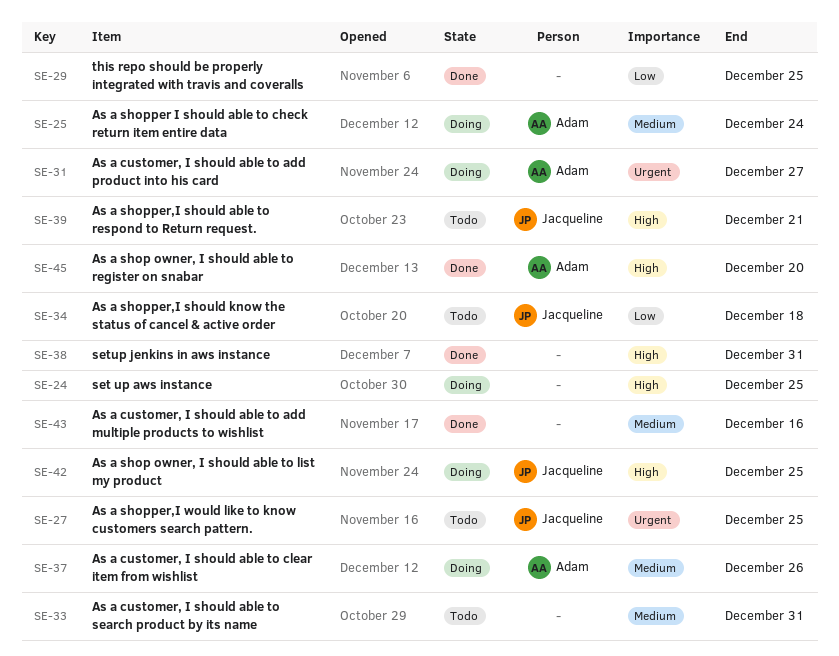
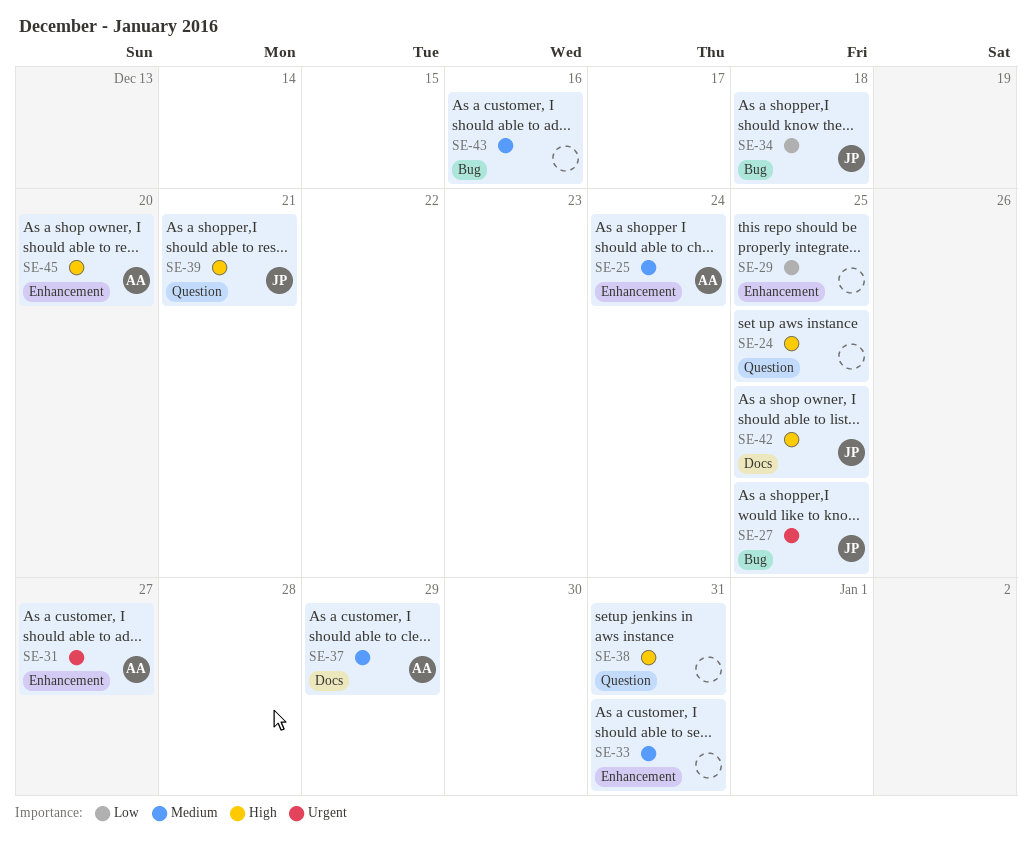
SE-37, due: Dec 26 -> Dec 29

